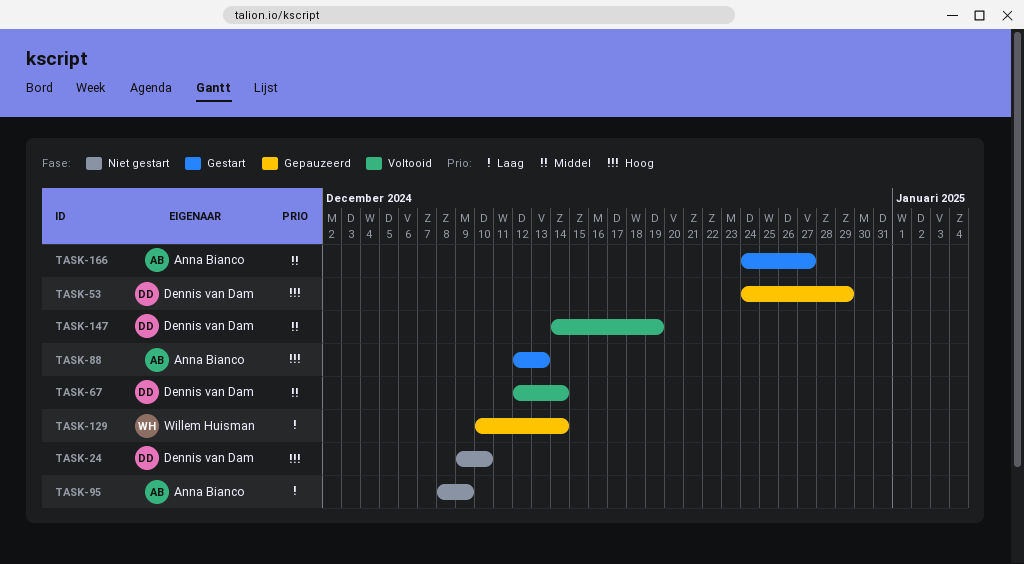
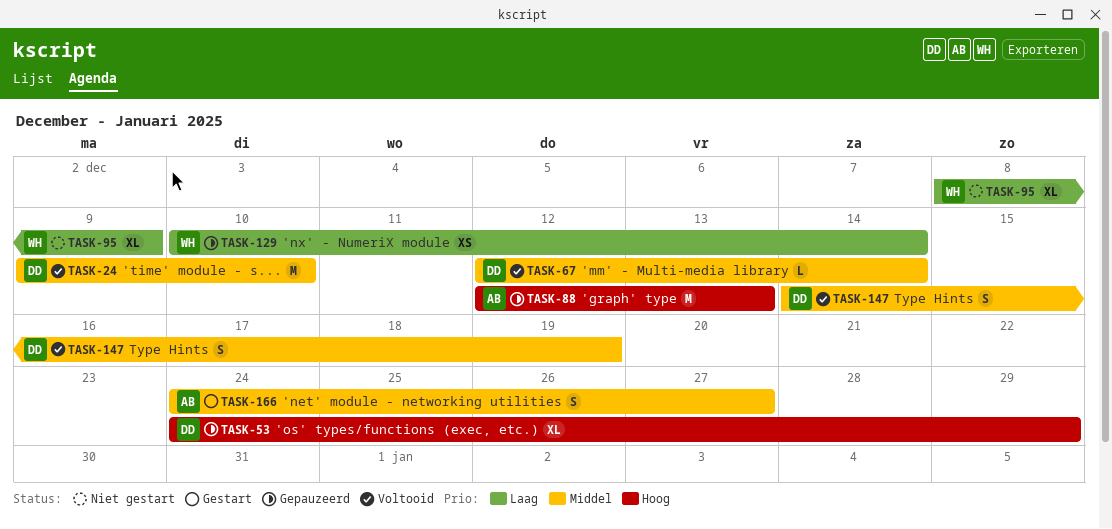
TASK-24, status: Niet gestart -> Voltooid
TASK-24, priority: Hoog -> Middel
TASK-88, status: Gestart -> Gepauzeerd
TASK-95, owner: Anna Bianco -> Willem Huisman

